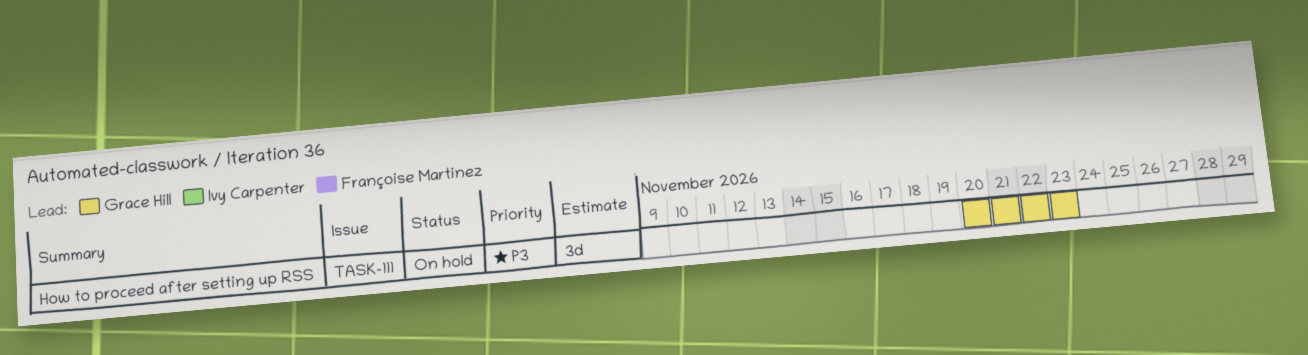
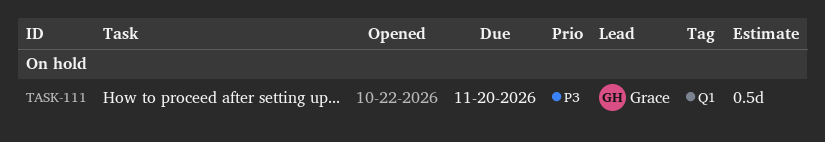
TASK-111, estimate: 3d -> 0.5d
TASK-111, due: Nov 23 -> Nov 20

